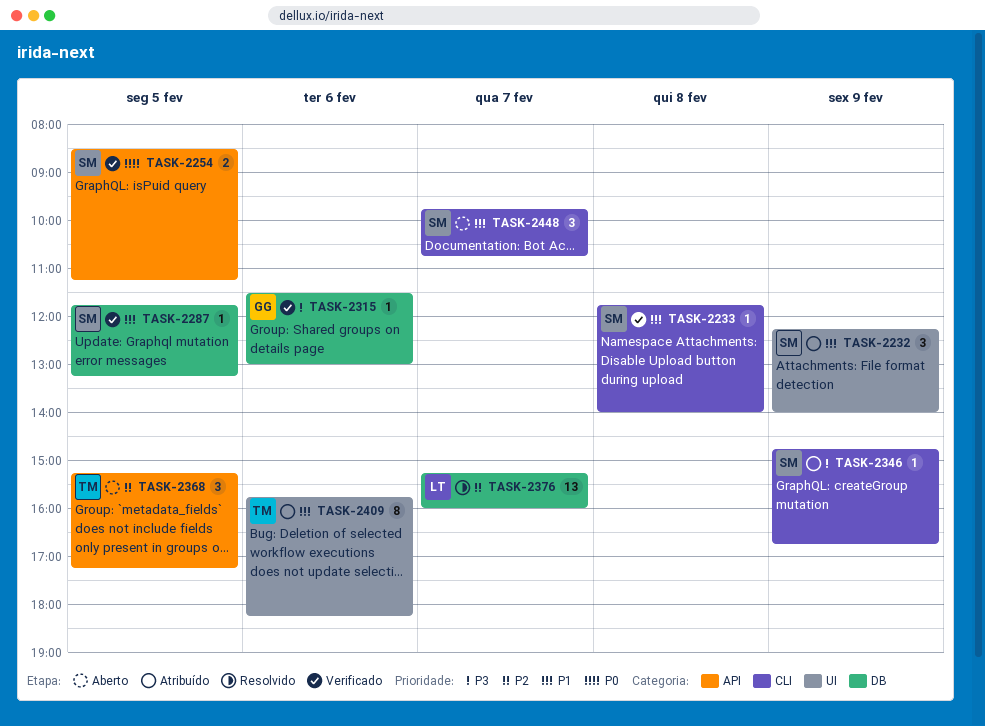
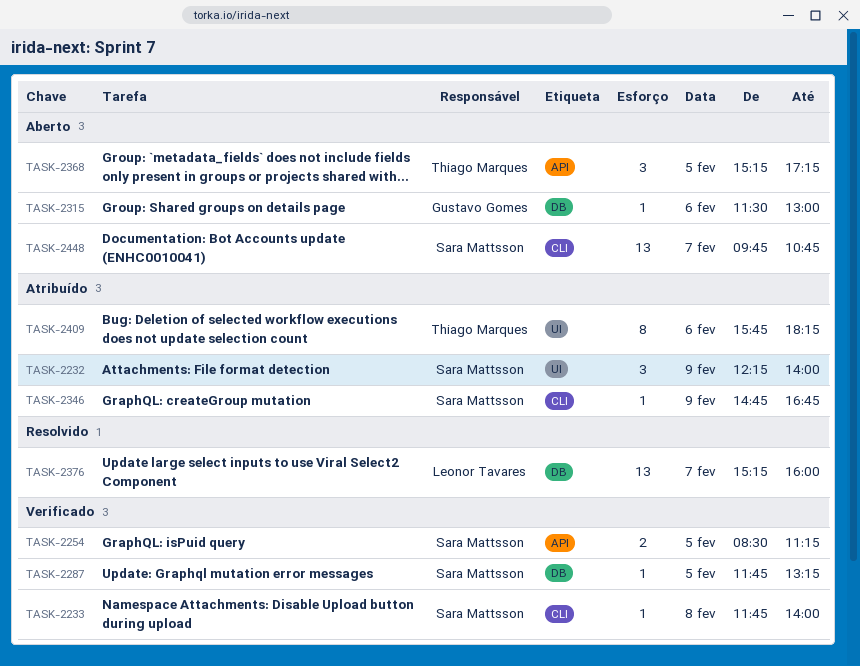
TASK-2315, status: Verificado -> Aberto
TASK-2448, estimate: 3 -> 13

